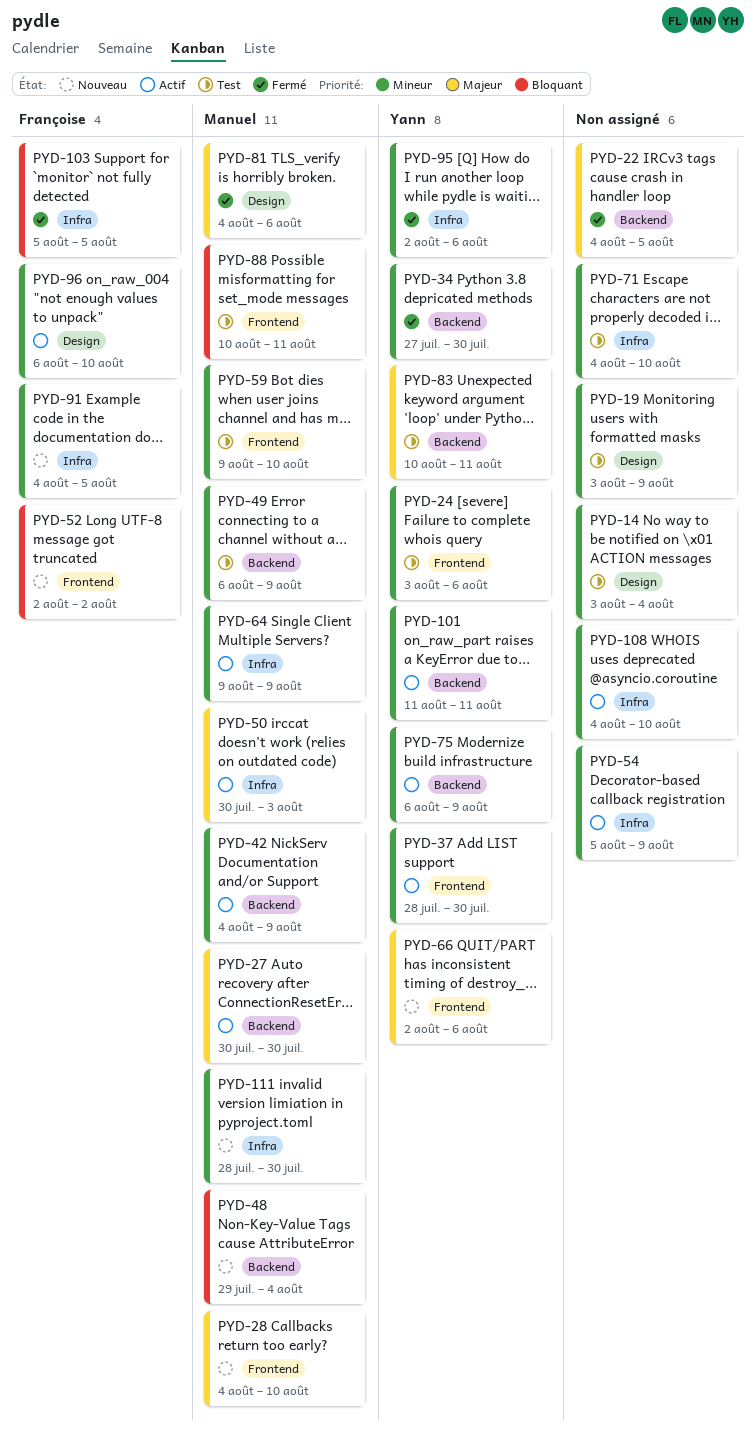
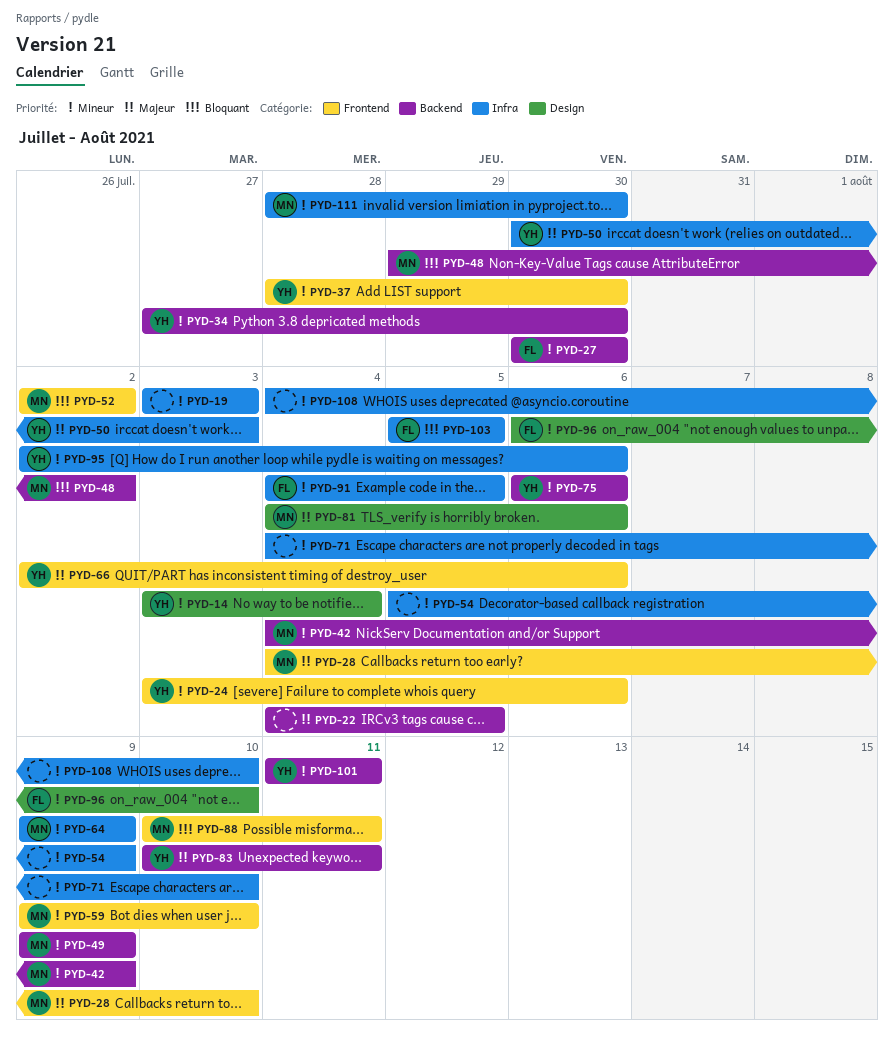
PYD-14, owner: none -> Yann
PYD-19, label: Design -> Infra
PYD-19, due: Aug 9 -> Aug 3
PYD-27, owner: Manuel -> Françoise
PYD-27, priority: Majeur -> Mineur
PYD-48, due: Aug 4 -> Aug 2
PYD-49, start: Aug 6 -> Aug 9
PYD-50, owner: Manuel -> Yann
PYD-52, owner: Françoise -> Manuel
PYD-75, due: Aug 9 -> Aug 6

